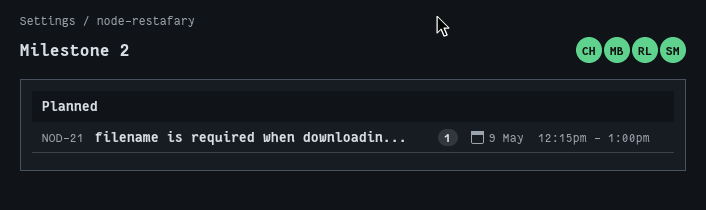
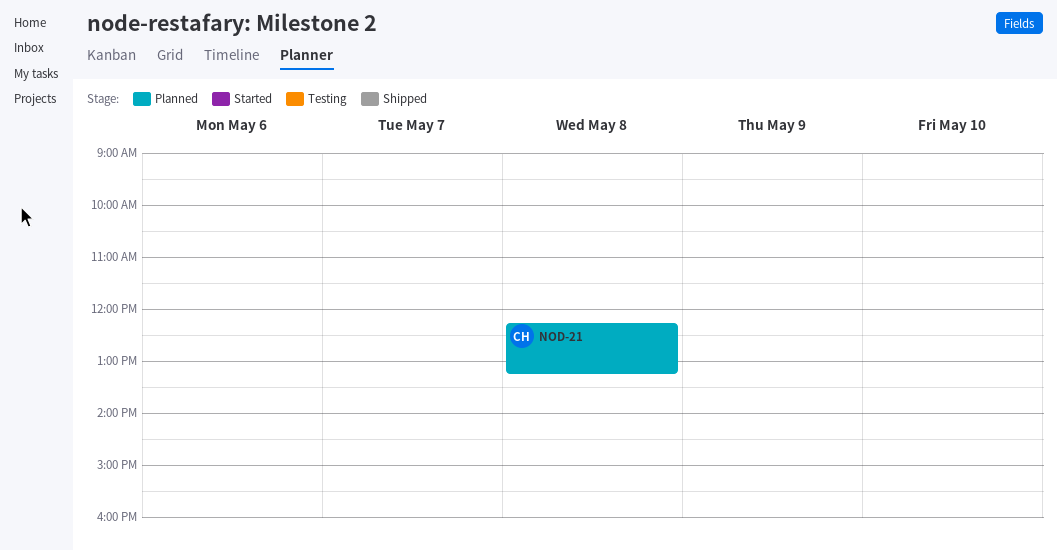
NOD-21, day: May 9 -> May 8
NOD-21, ends: 13:00 -> 13:15

